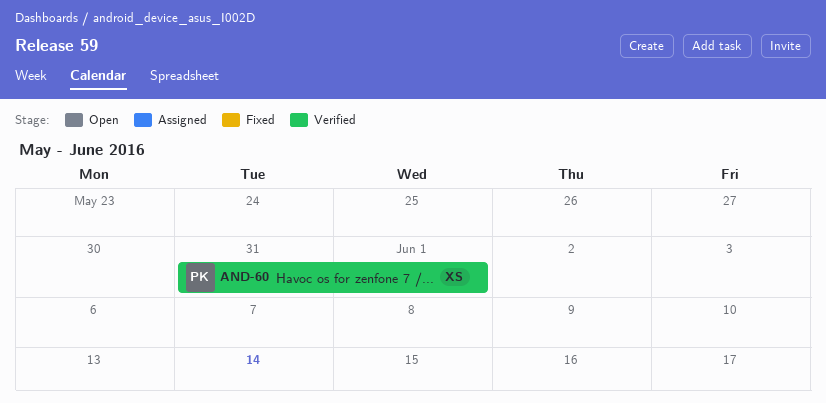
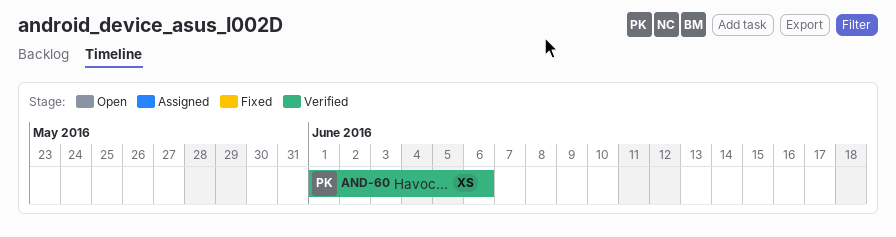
AND-60, start: May 31 -> Jun 1
AND-60, due: Jun 1 -> Jun 6

